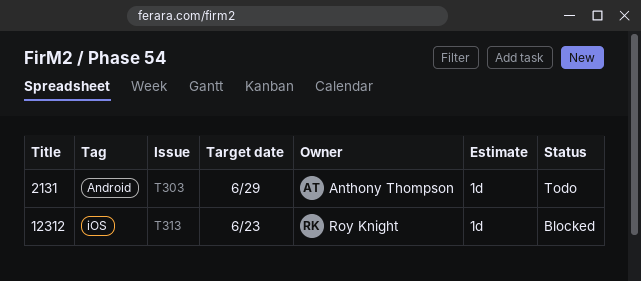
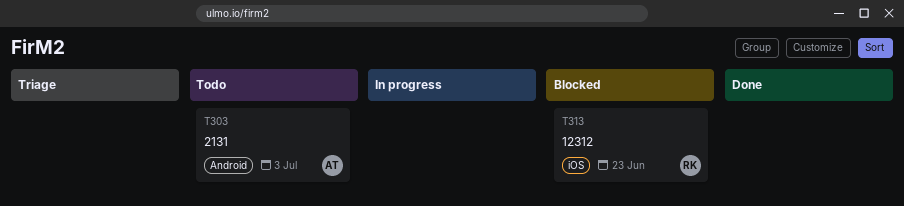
T303, due: Jun 29 -> Jul 3

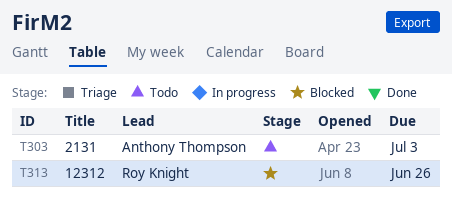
T313, due: Jun 23 -> Jun 26

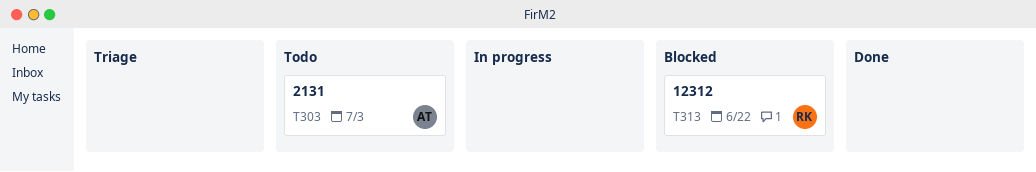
T313, due: Jun 26 -> Jun 22

